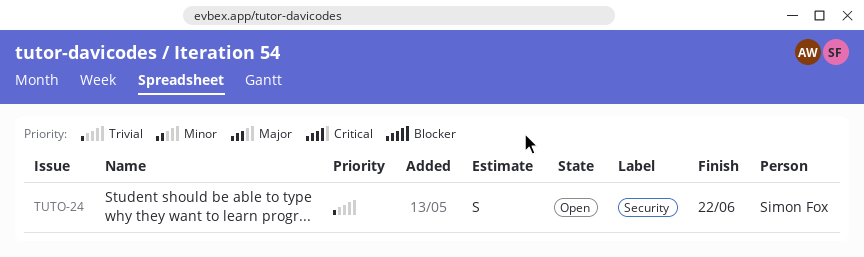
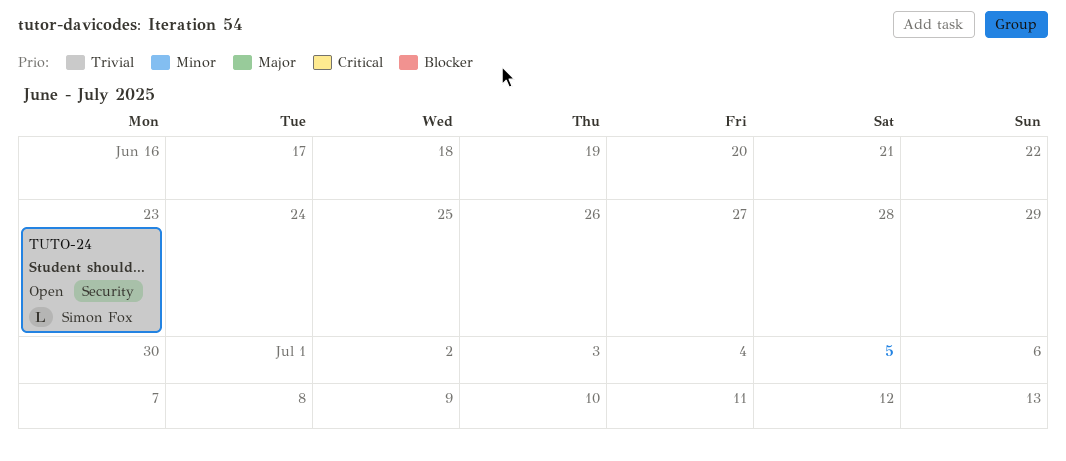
TUTO-24, estimate: S -> L
TUTO-24, due: Jun 22 -> Jun 23

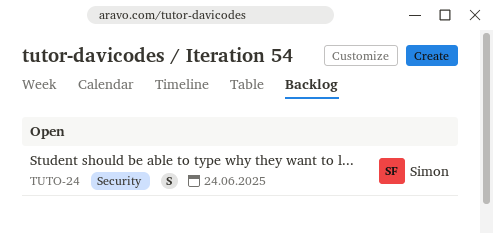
TUTO-24, estimate: L -> S
TUTO-24, due: Jun 23 -> Jun 24

